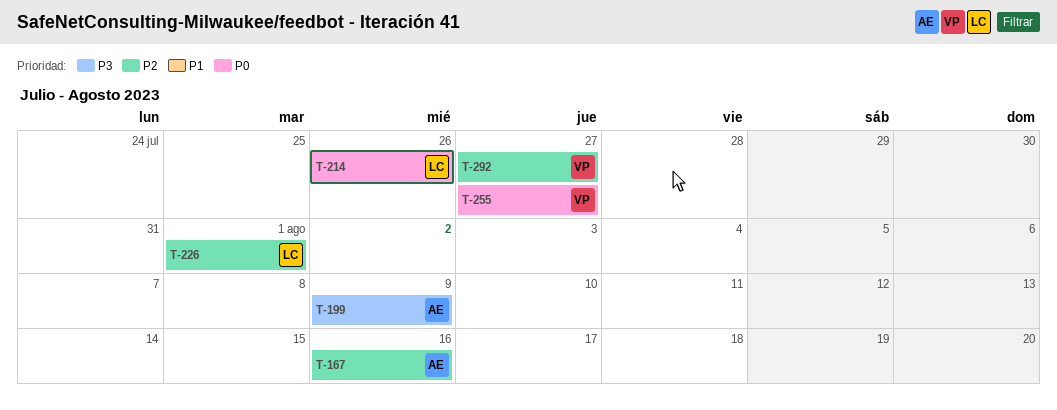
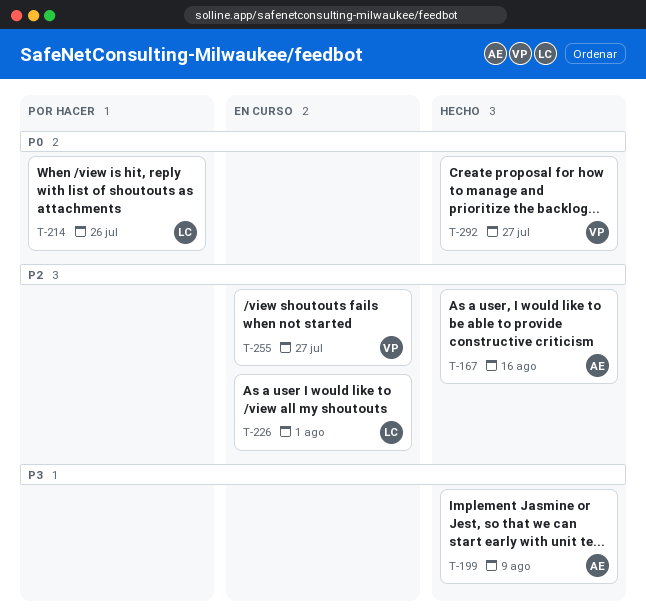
T-255, priority: P0 -> P2
T-292, priority: P2 -> P0

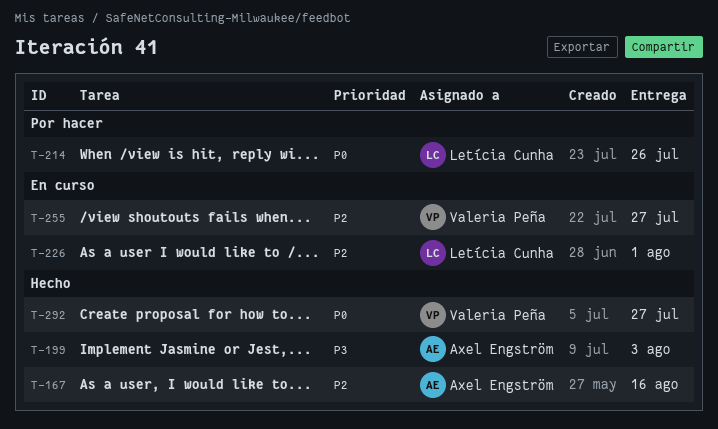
T-199, due: Aug 9 -> Aug 3

